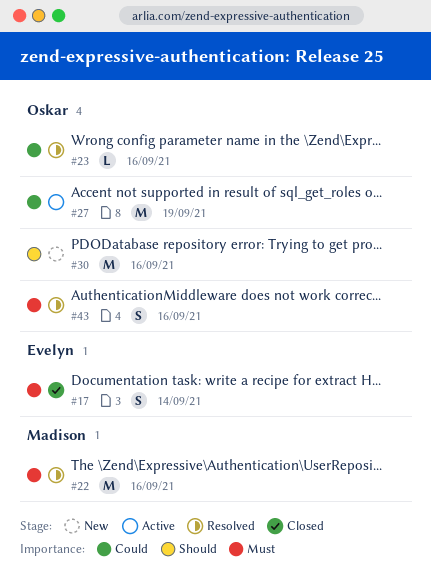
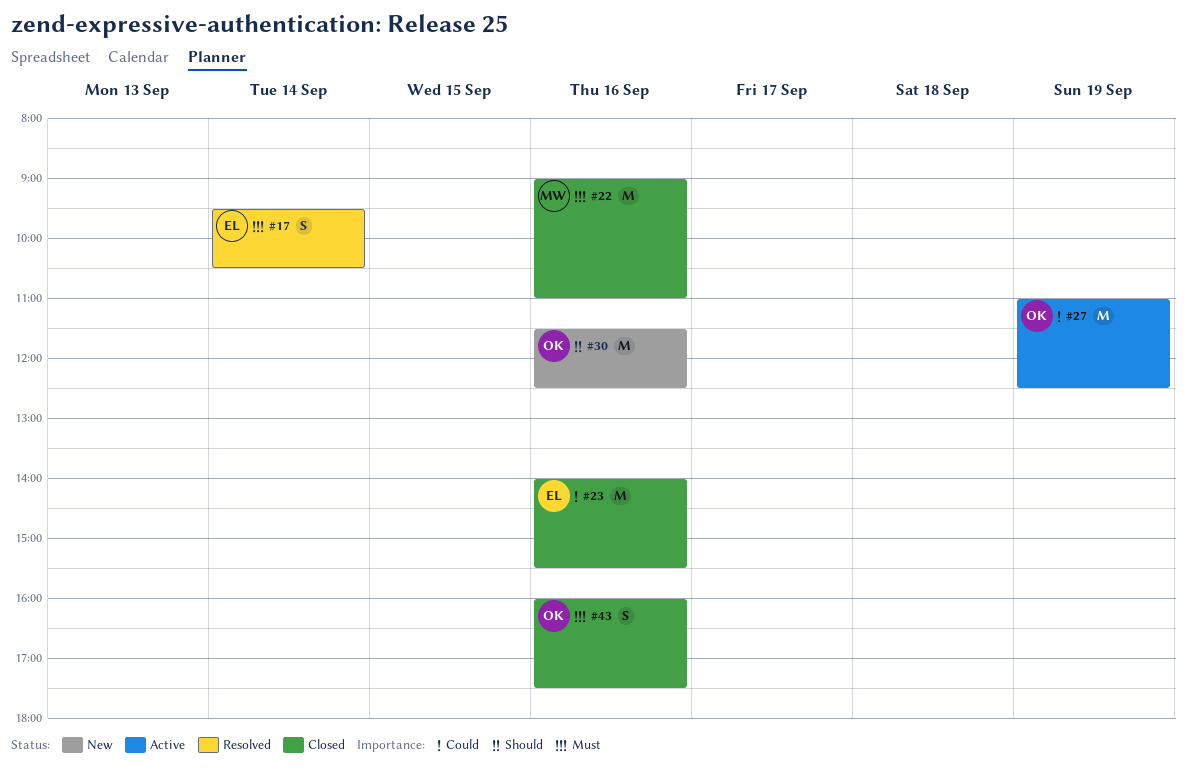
#17, status: Closed -> Resolved
#22, status: Resolved -> Closed
#23, status: Resolved -> Closed
#23, owner: Oskar -> Evelyn
#23, estimate: L -> M
#43, status: Resolved -> Closed

